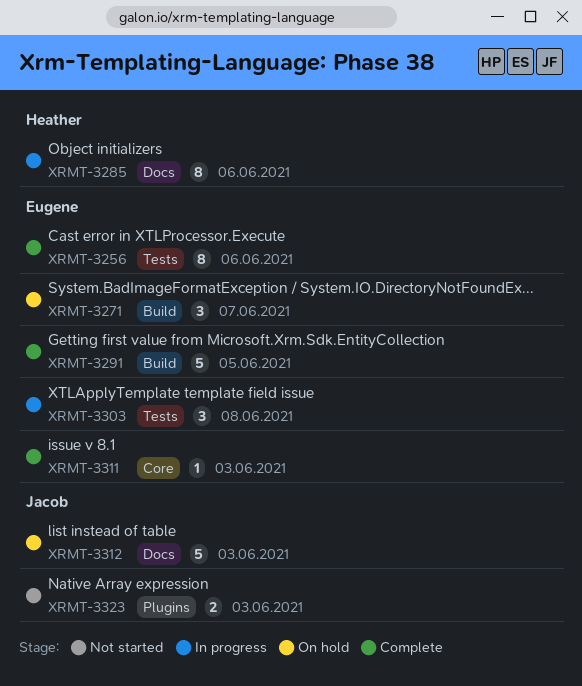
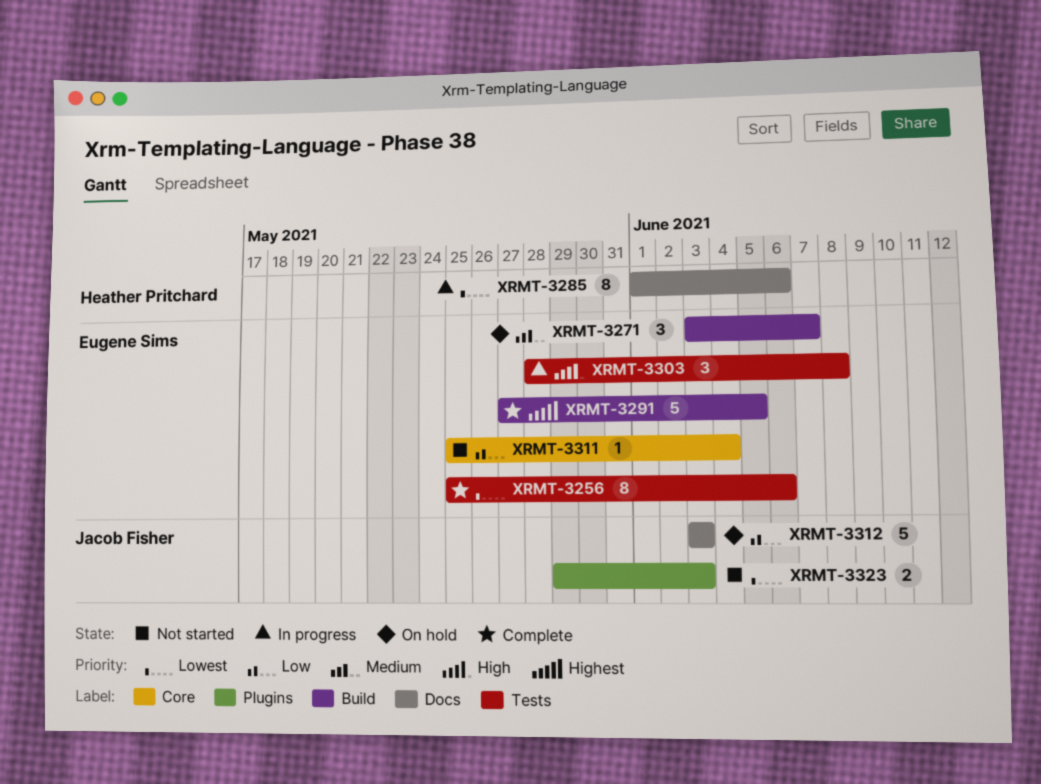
XRMT-3311, status: Complete -> Not started
XRMT-3311, due: Jun 3 -> Jun 4

